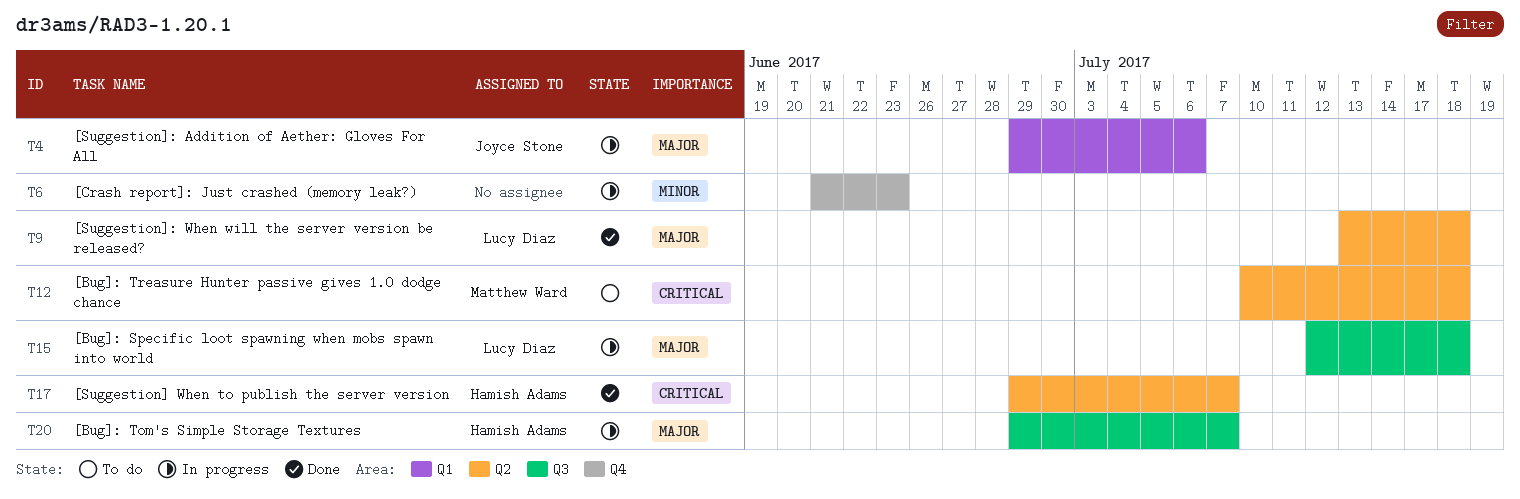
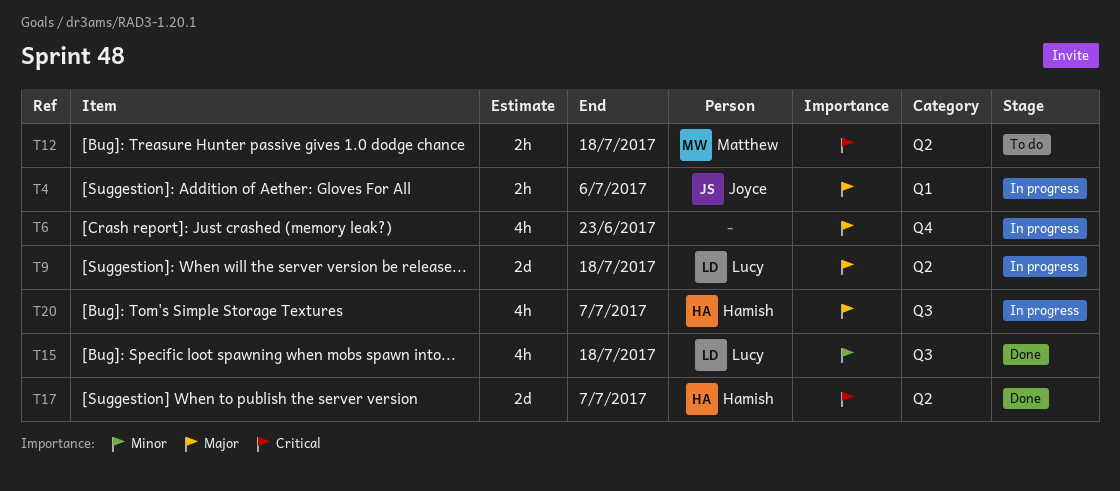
T6, priority: Minor -> Major
T9, status: Done -> In progress
T15, status: In progress -> Done
T15, priority: Major -> Minor

